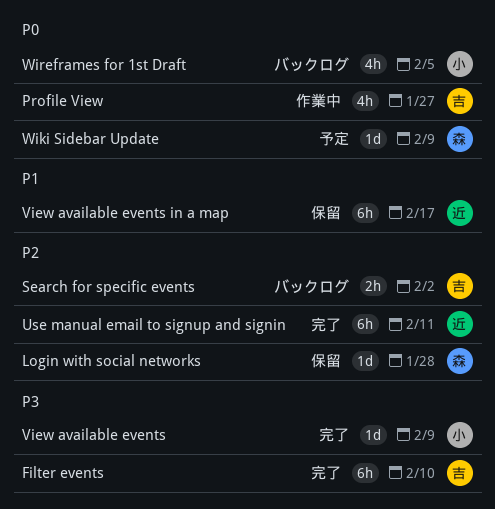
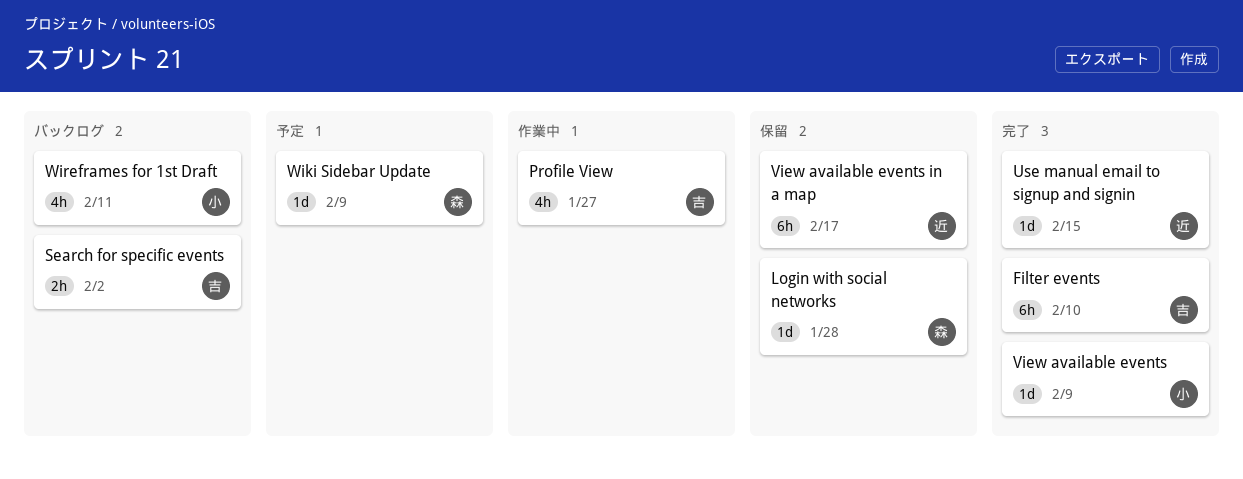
Use manual email to signup and signin, estimate: 6h -> 1d
Use manual email to signup and signin, due: Feb 11 -> Feb 15
Wireframes for 1st Draft, due: Feb 5 -> Feb 11

